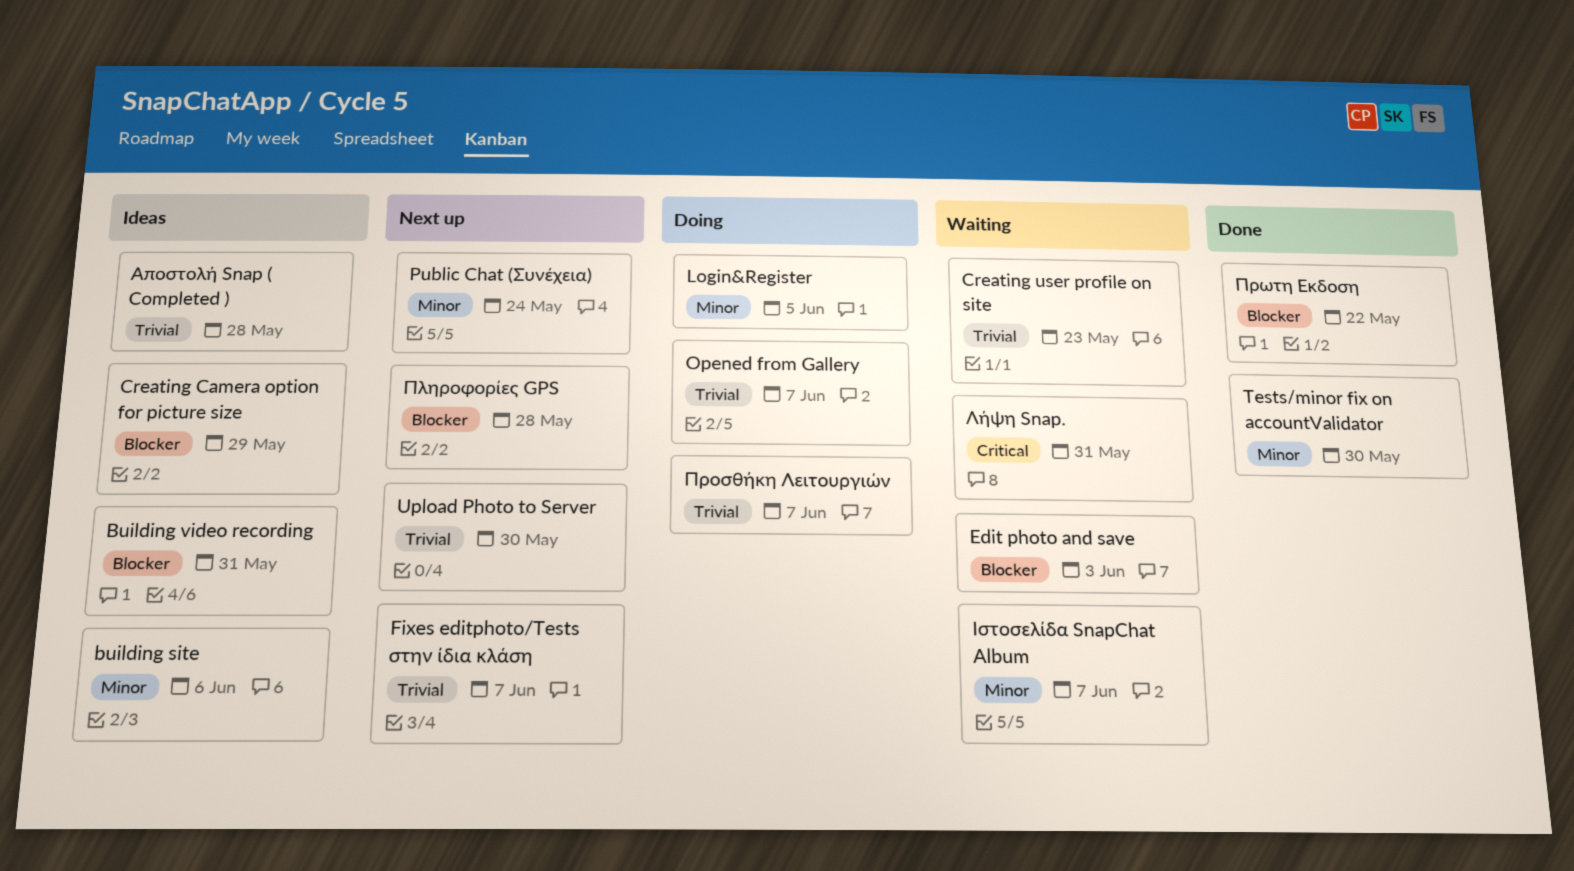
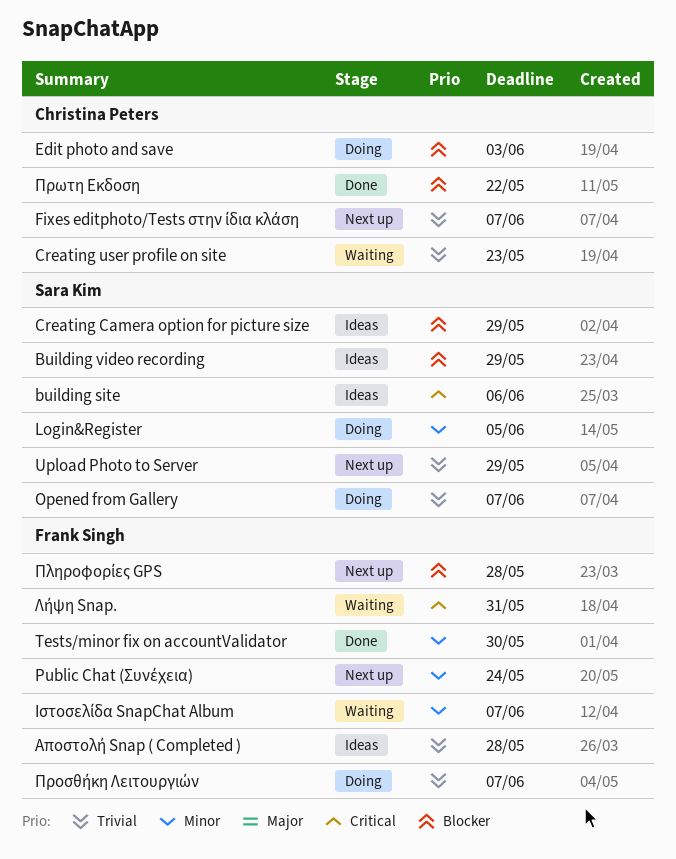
building site, priority: Minor -> Critical
Building video recording, due: May 31 -> May 29
Edit photo and save, status: Waiting -> Doing
Upload Photo to Server, due: May 30 -> May 29

